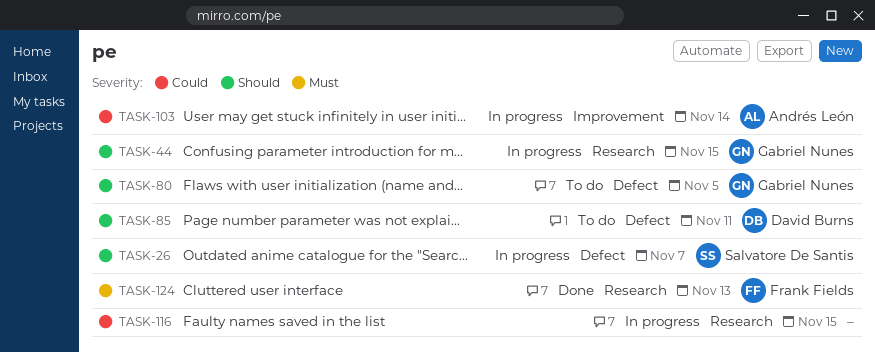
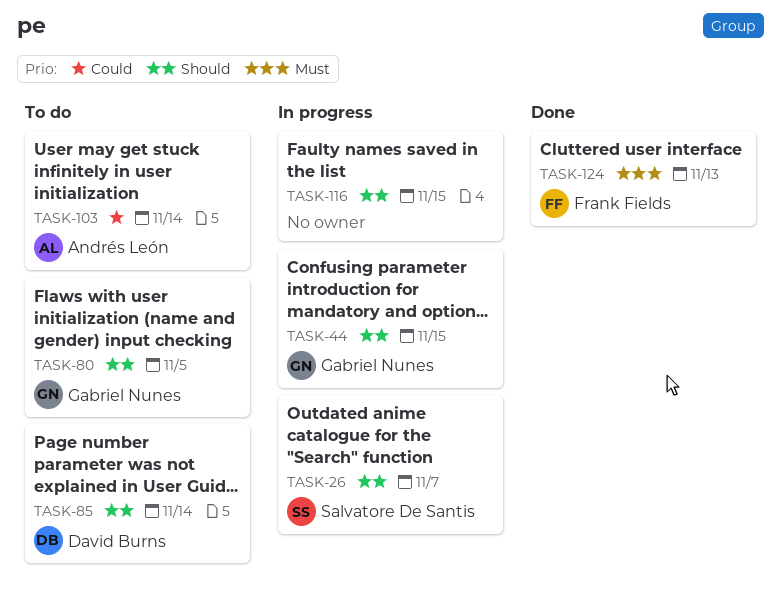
TASK-85, due: Nov 11 -> Nov 14
TASK-103, status: In progress -> To do
TASK-116, priority: Could -> Should

